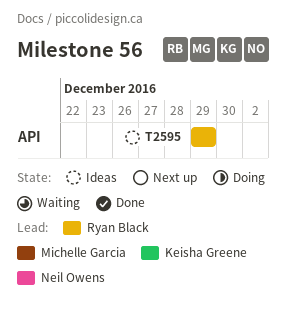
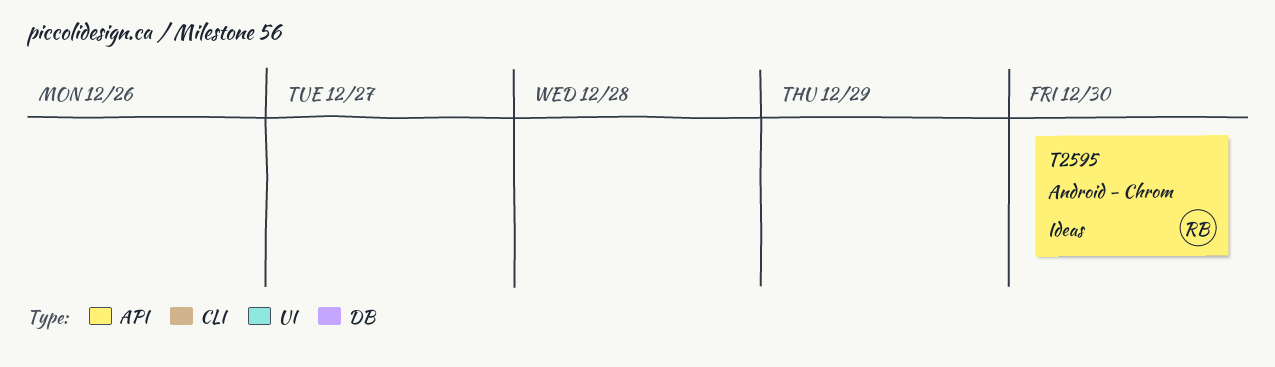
T2595, due: Dec 29 -> Dec 30

